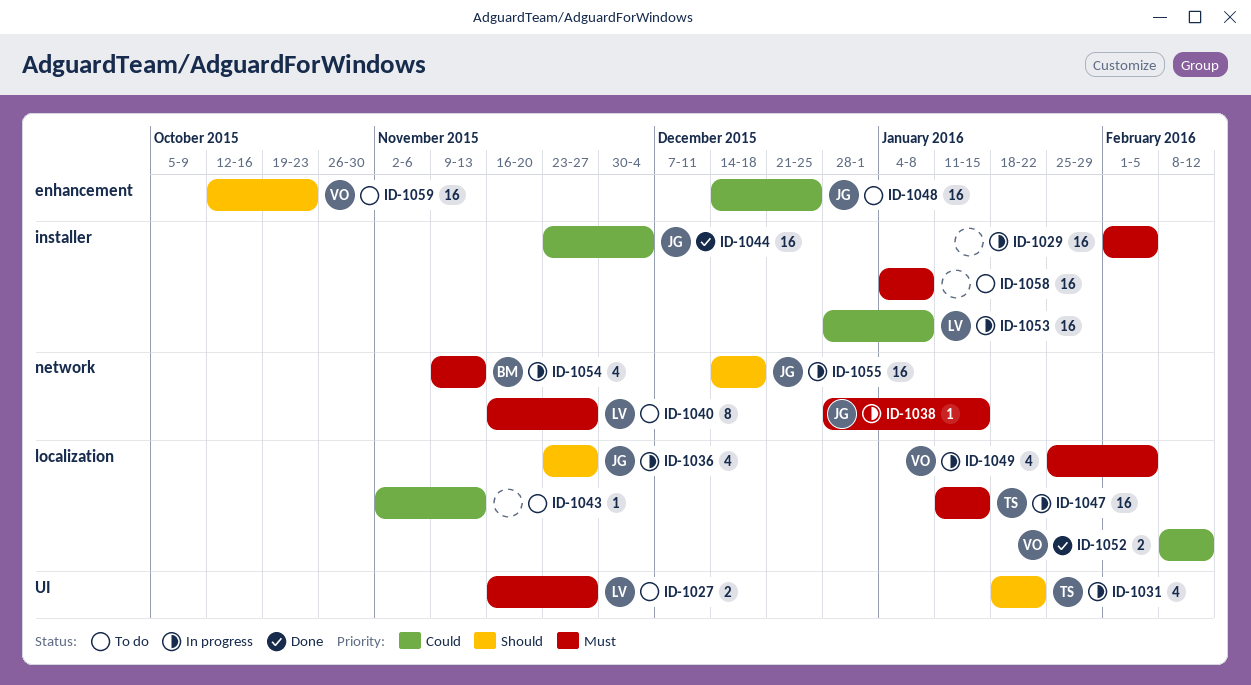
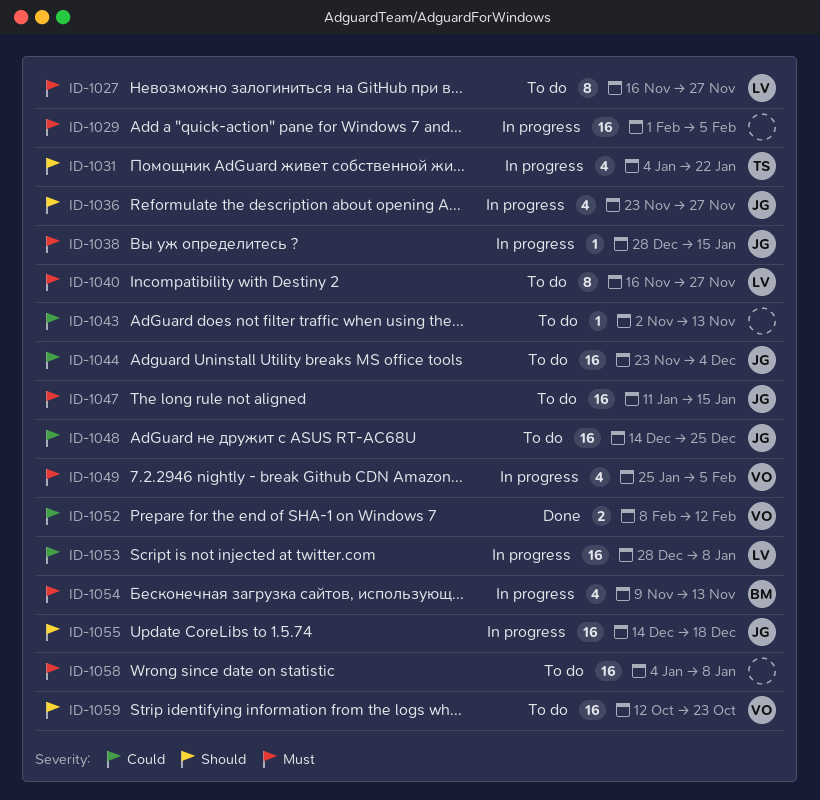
ID-1027, estimate: 2 -> 8
ID-1031, start: Jan 18 -> Jan 4
ID-1044, status: Done -> To do
ID-1047, status: In progress -> To do
ID-1047, owner: TS -> JG

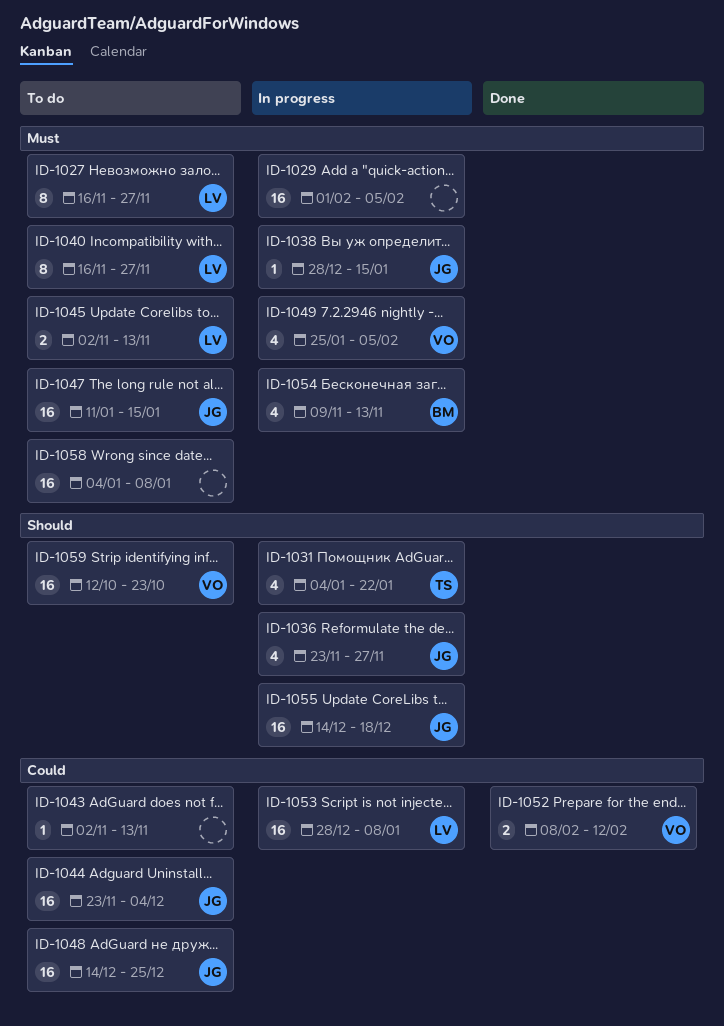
ID-1045: none -> present

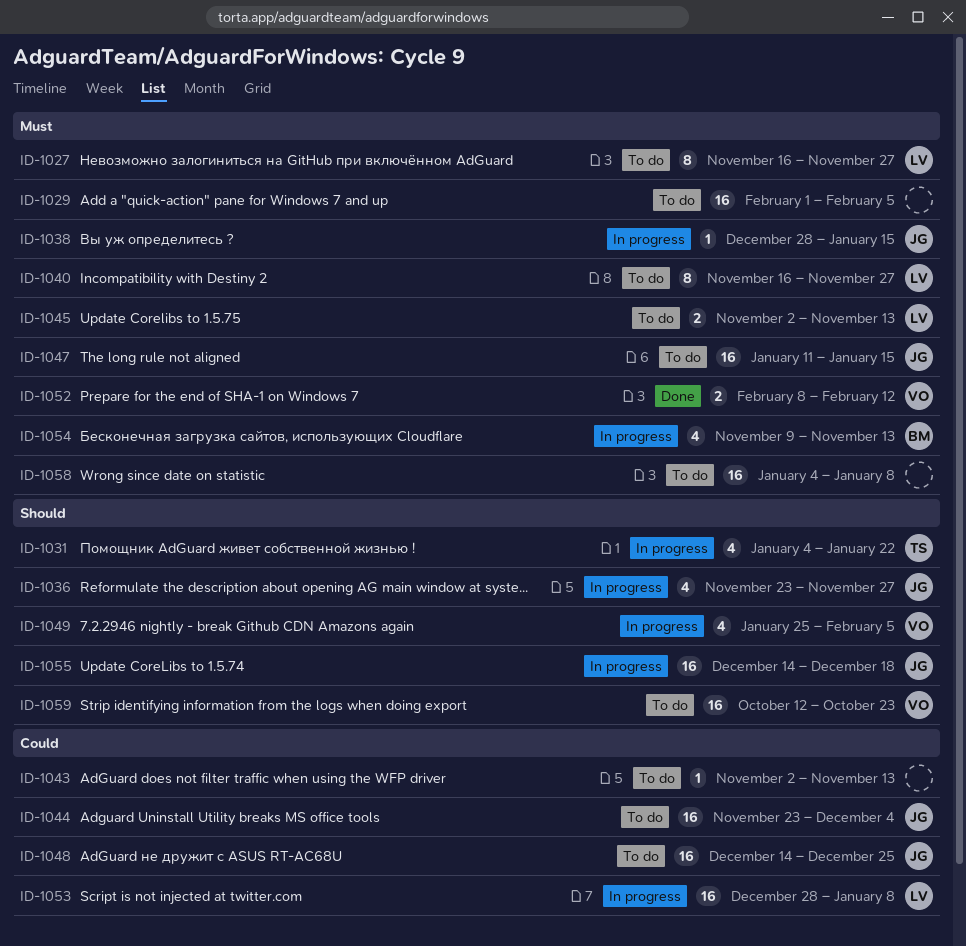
ID-1029, status: In progress -> To do
ID-1049, priority: Must -> Should
ID-1052, priority: Could -> Must

